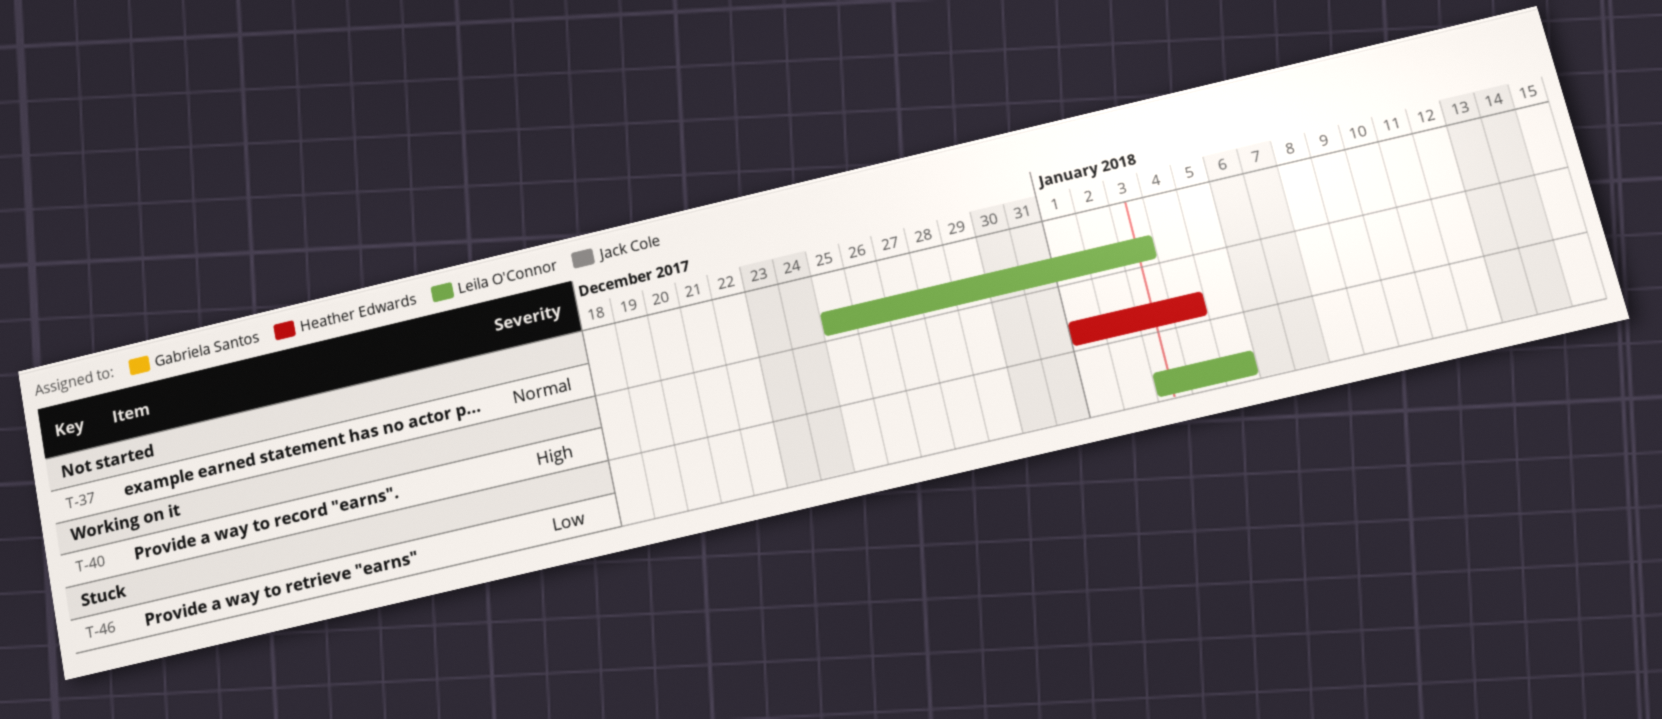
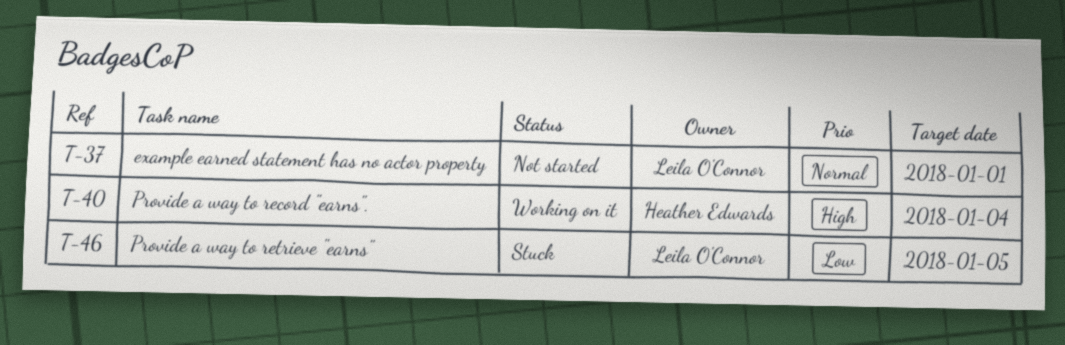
T-37, due: Jan 3 -> Jan 1

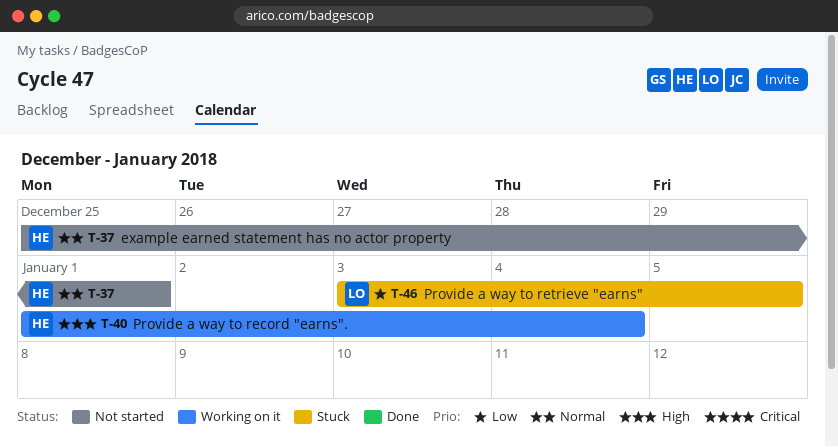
T-37, owner: Leila O'Connor -> Heather Edwards

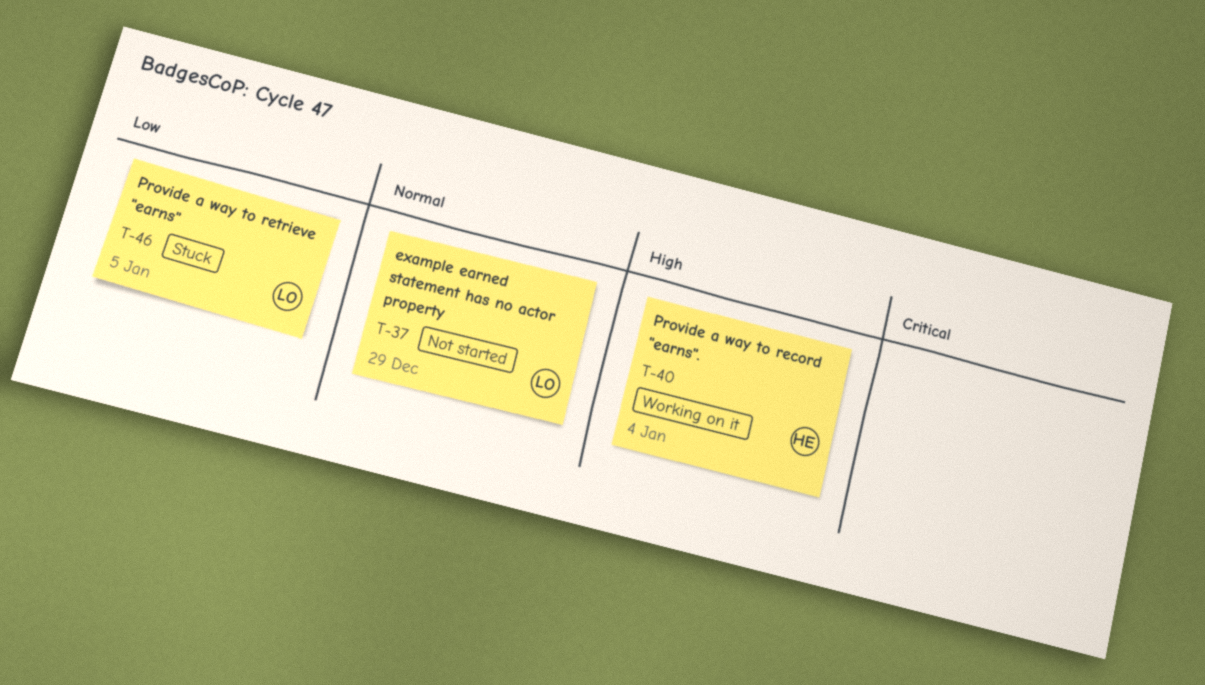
T-37, owner: HE -> LO
T-37, due: Jan 1 -> Dec 29

